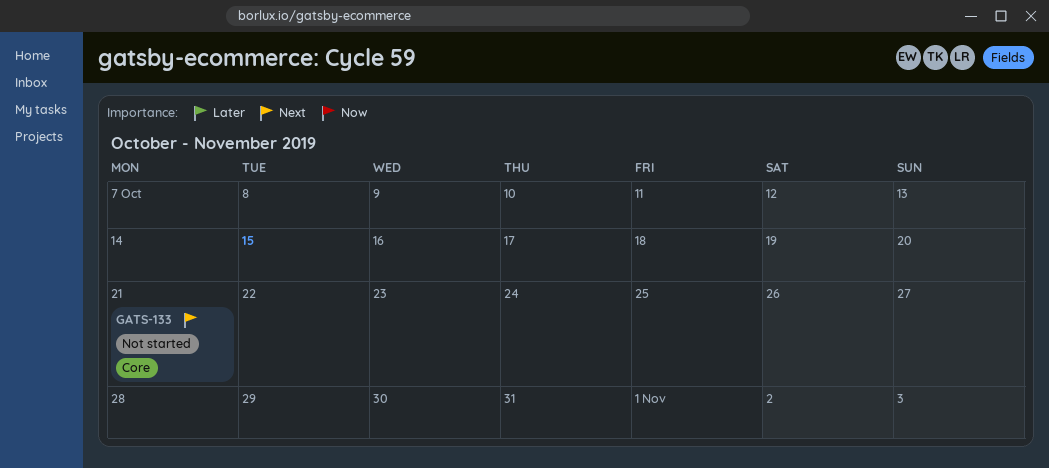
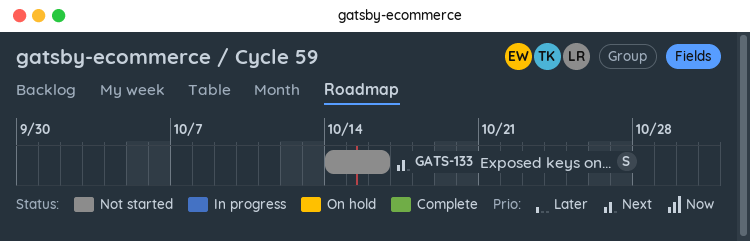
GATS-133, due: Oct 21 -> Oct 16

